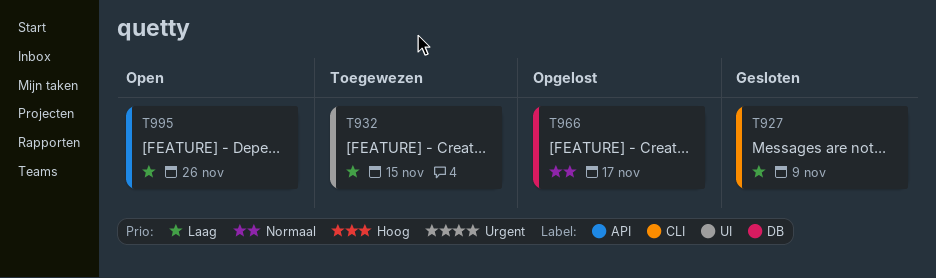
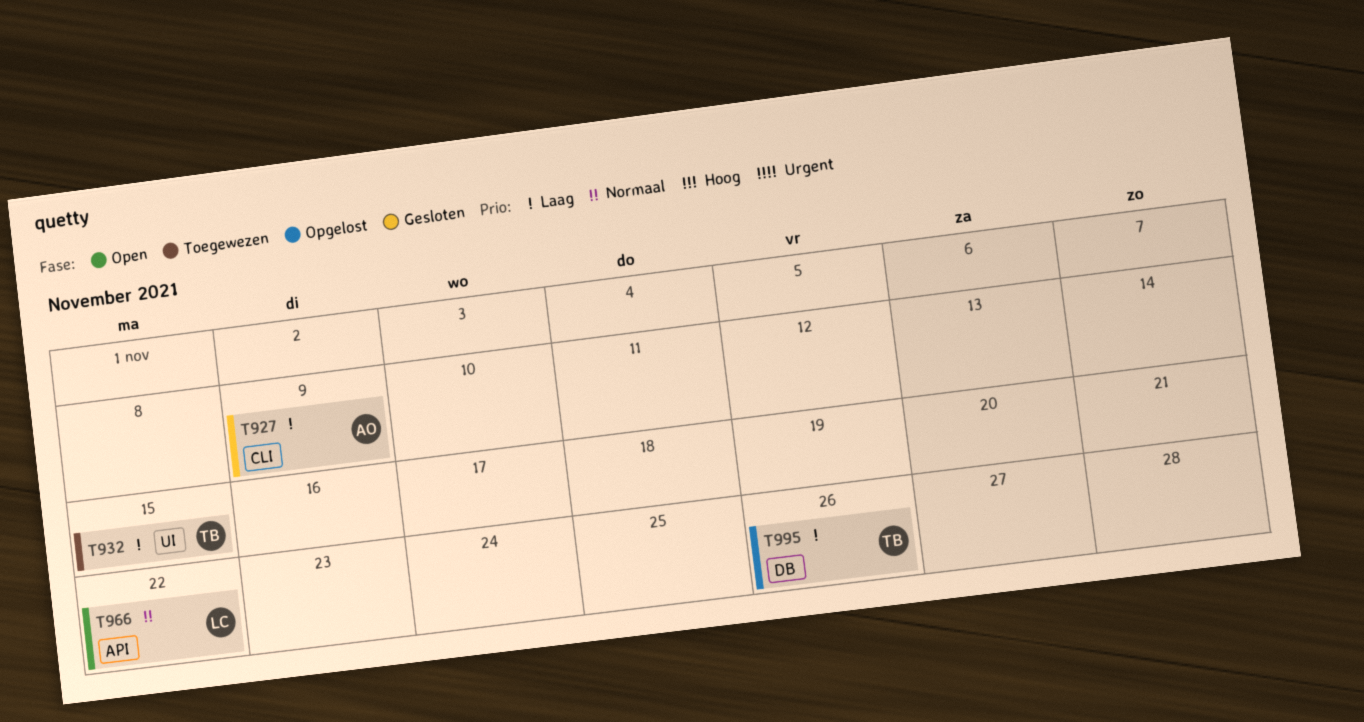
T966, status: Opgelost -> Open
T966, label: DB -> API
T966, due: Nov 17 -> Nov 22
T995, status: Open -> Opgelost
T995, label: API -> DB

